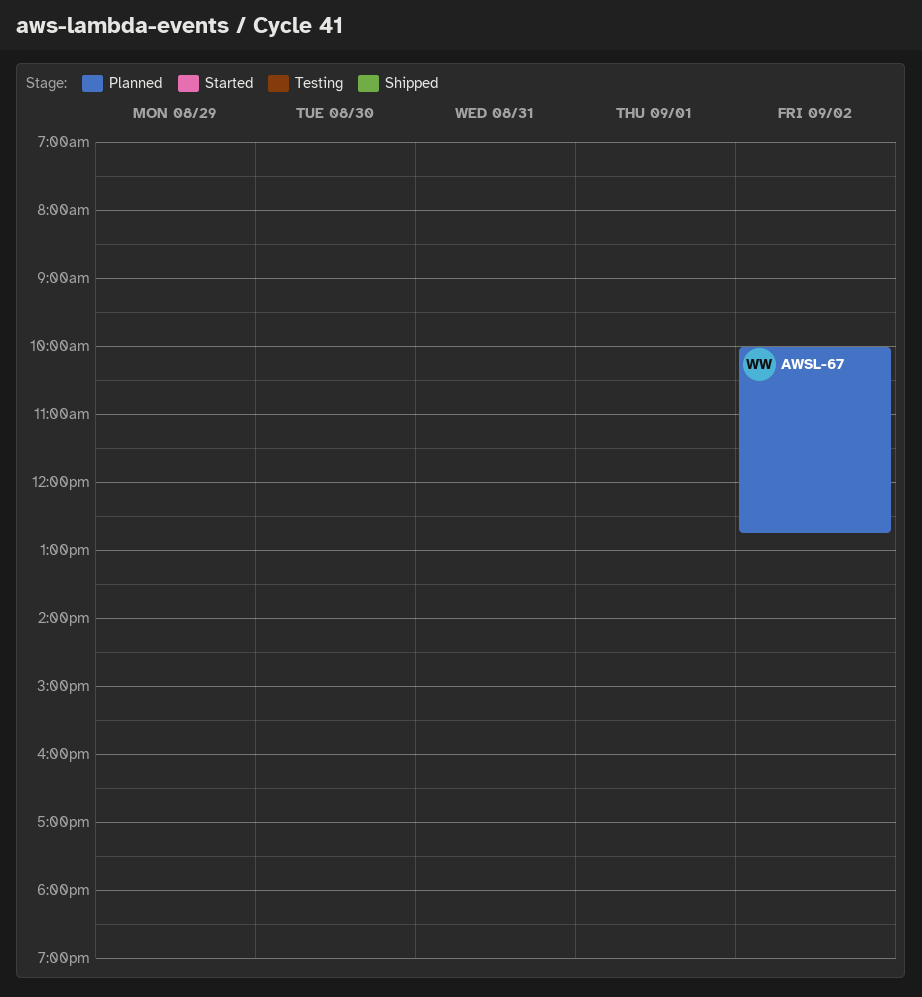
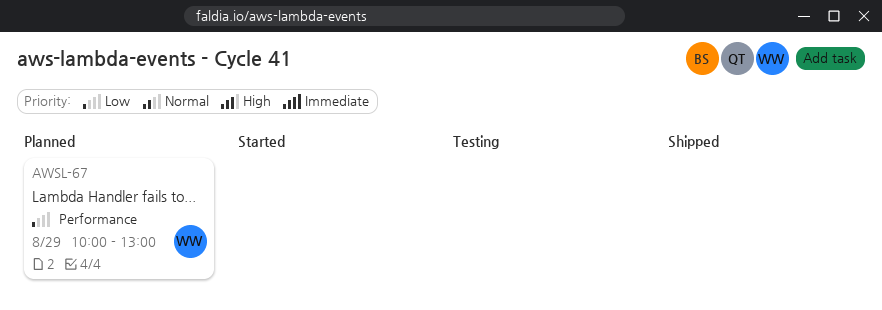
AWSL-67, day: Sep 2 -> Aug 29
AWSL-67, ends: 12:45 -> 13:00

